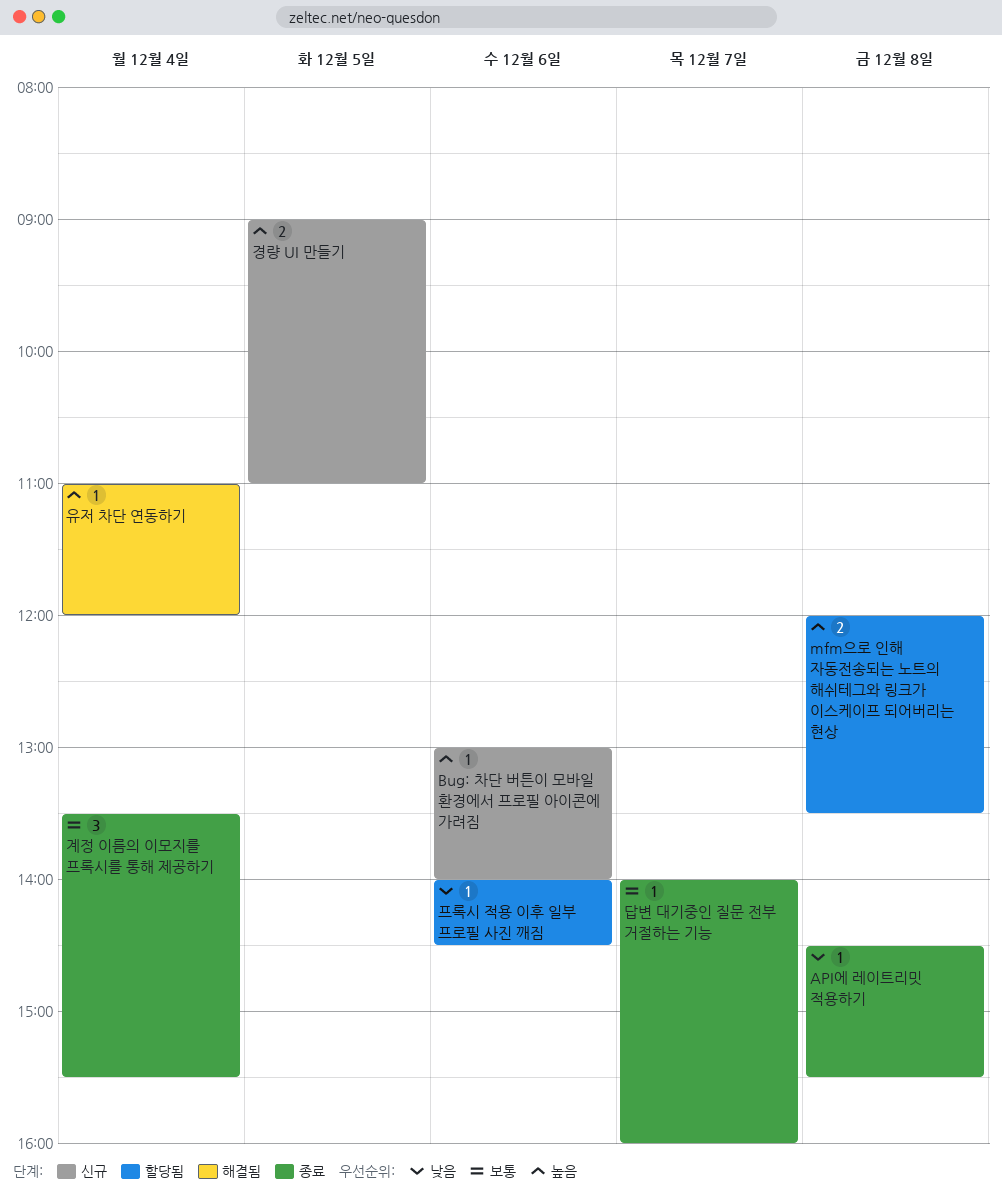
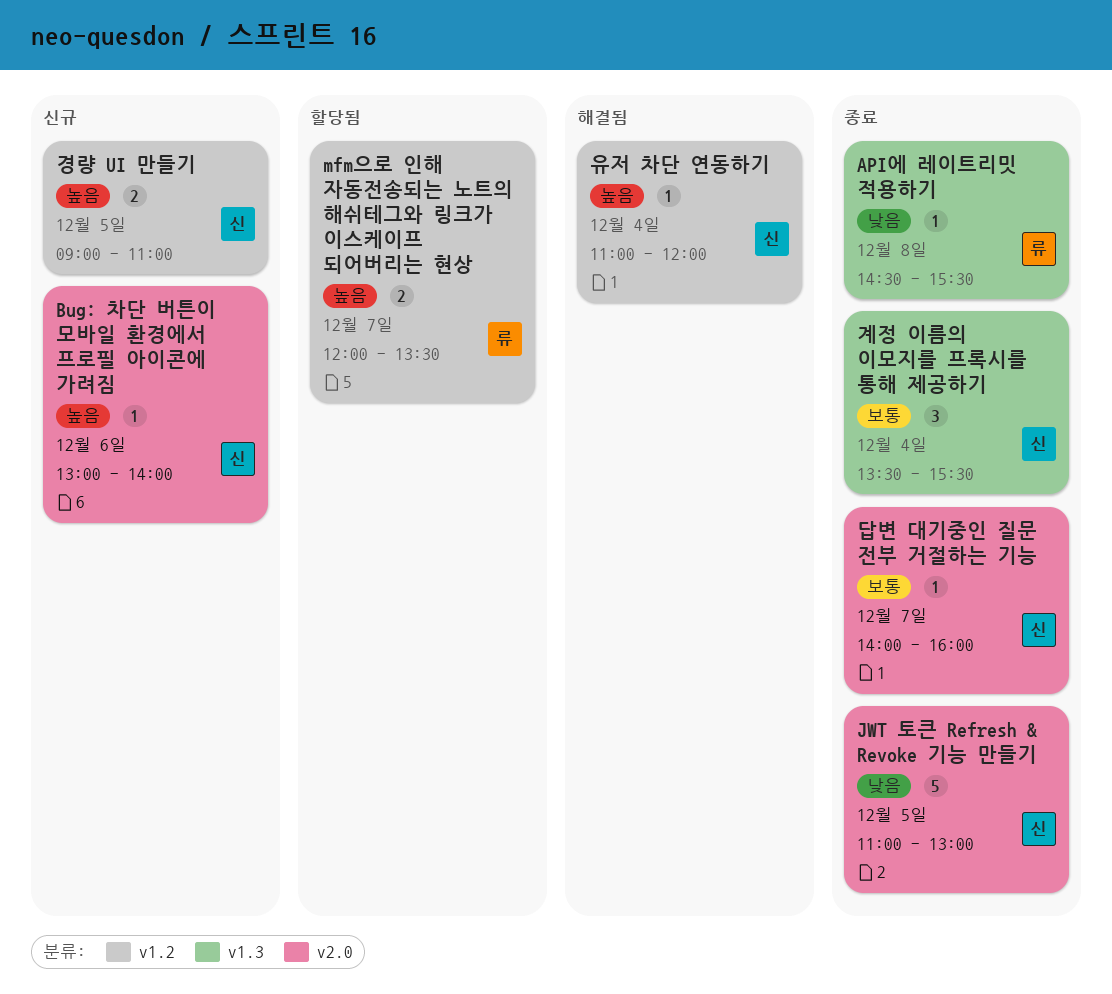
JWT 토큰 Refresh & Revoke 기능 만들기: none -> present
mfm으로 인해 자동전송되는 노트의 해쉬테그와 링크가 이스케이프 되어버리는 현상, day: Dec 8 -> Dec 7
프록시 적용 이후 일부 프로필 사진 깨짐: present -> none

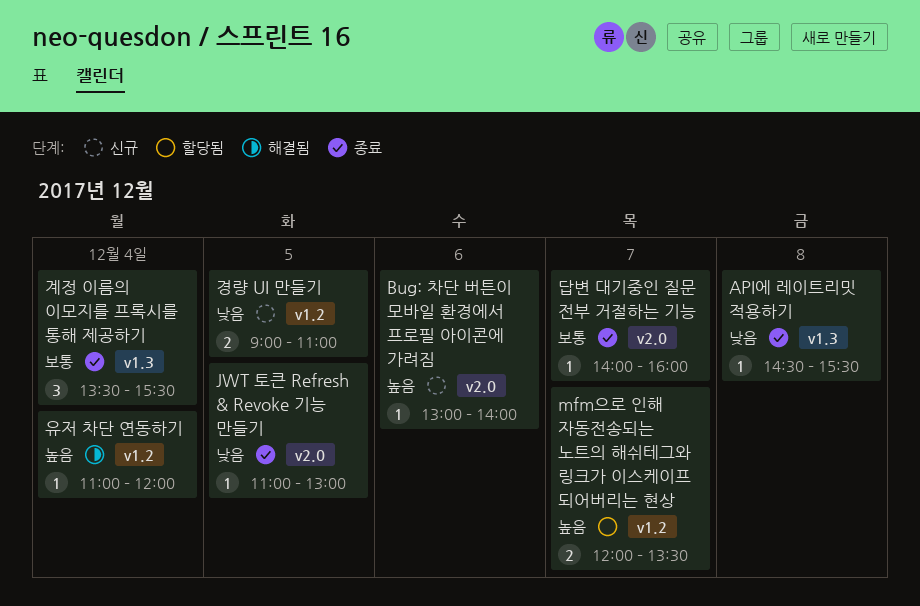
JWT 토큰 Refresh & Revoke 기능 만들기, estimate: 5 -> 1
경량 UI 만들기, priority: 높음 -> 낮음

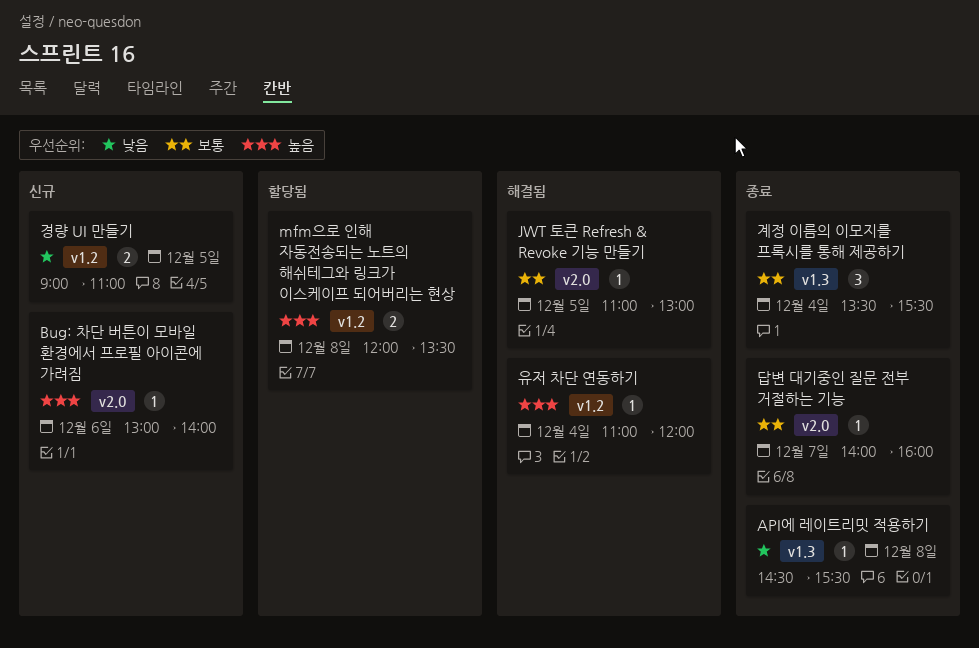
JWT 토큰 Refresh & Revoke 기능 만들기, status: 종료 -> 해결됨
JWT 토큰 Refresh & Revoke 기능 만들기, priority: 낮음 -> 보통
mfm으로 인해 자동전송되는 노트의 해쉬테그와 링크가 이스케이프 되어버리는 현상, day: Dec 7 -> Dec 8

